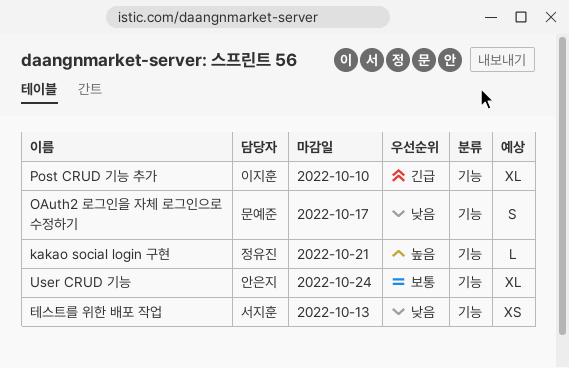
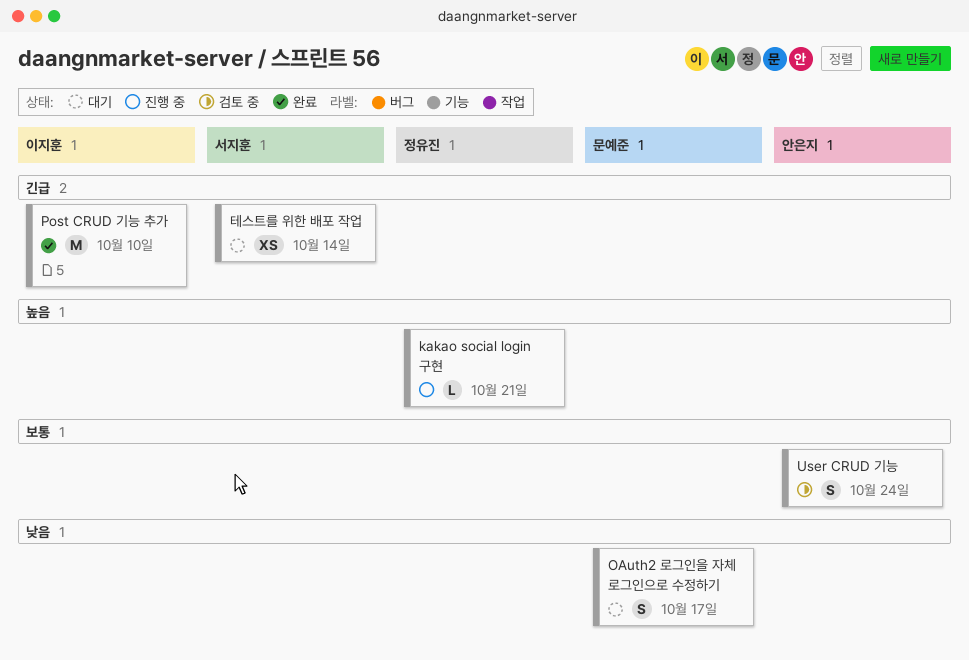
Post CRUD 기능 추가, estimate: XL -> M
User CRUD 기능, estimate: XL -> S
테스트를 위한 배포 작업, priority: 낮음 -> 긴급
테스트를 위한 배포 작업, due: Oct 13 -> Oct 14

